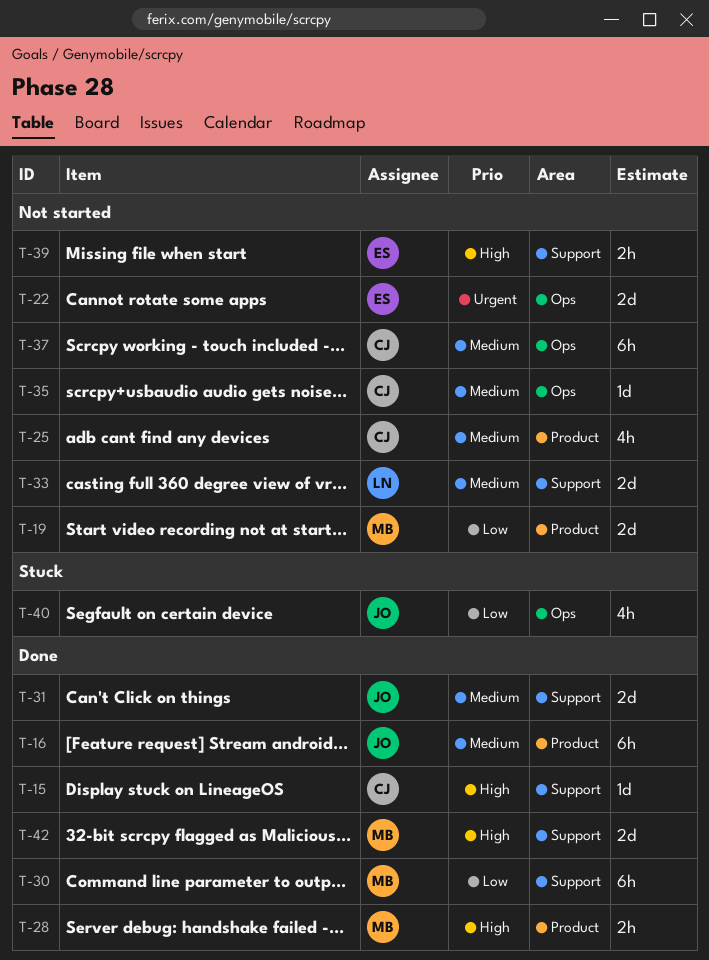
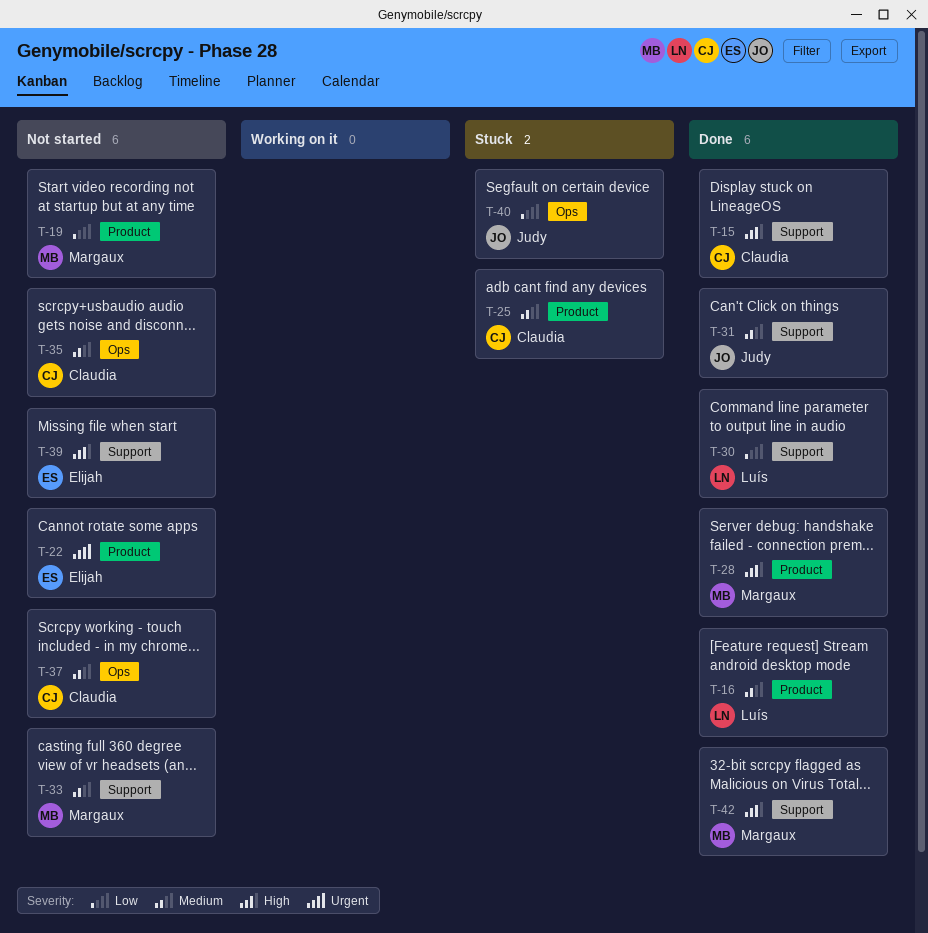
T-16, owner: Judy -> Luís
T-22, label: Ops -> Product
T-25, status: Not started -> Stuck
T-30, owner: Margaux -> Luís
T-33, owner: Luís -> Margaux

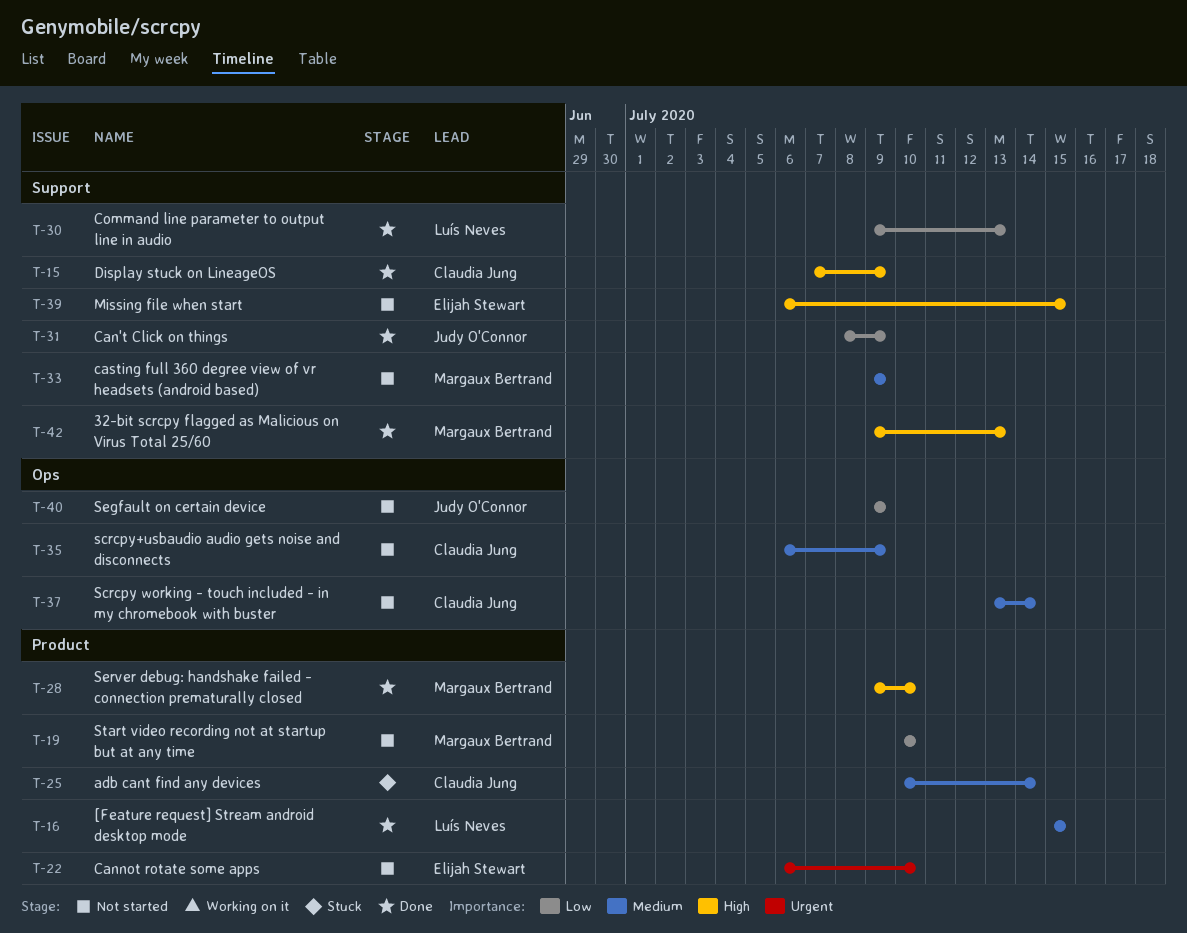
T-31, priority: Medium -> Low
T-40, status: Stuck -> Not started

